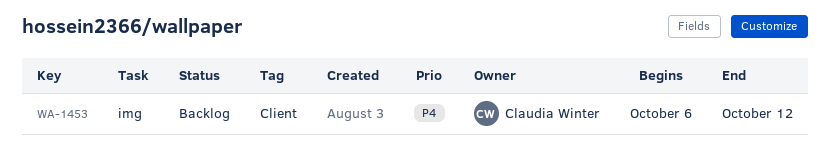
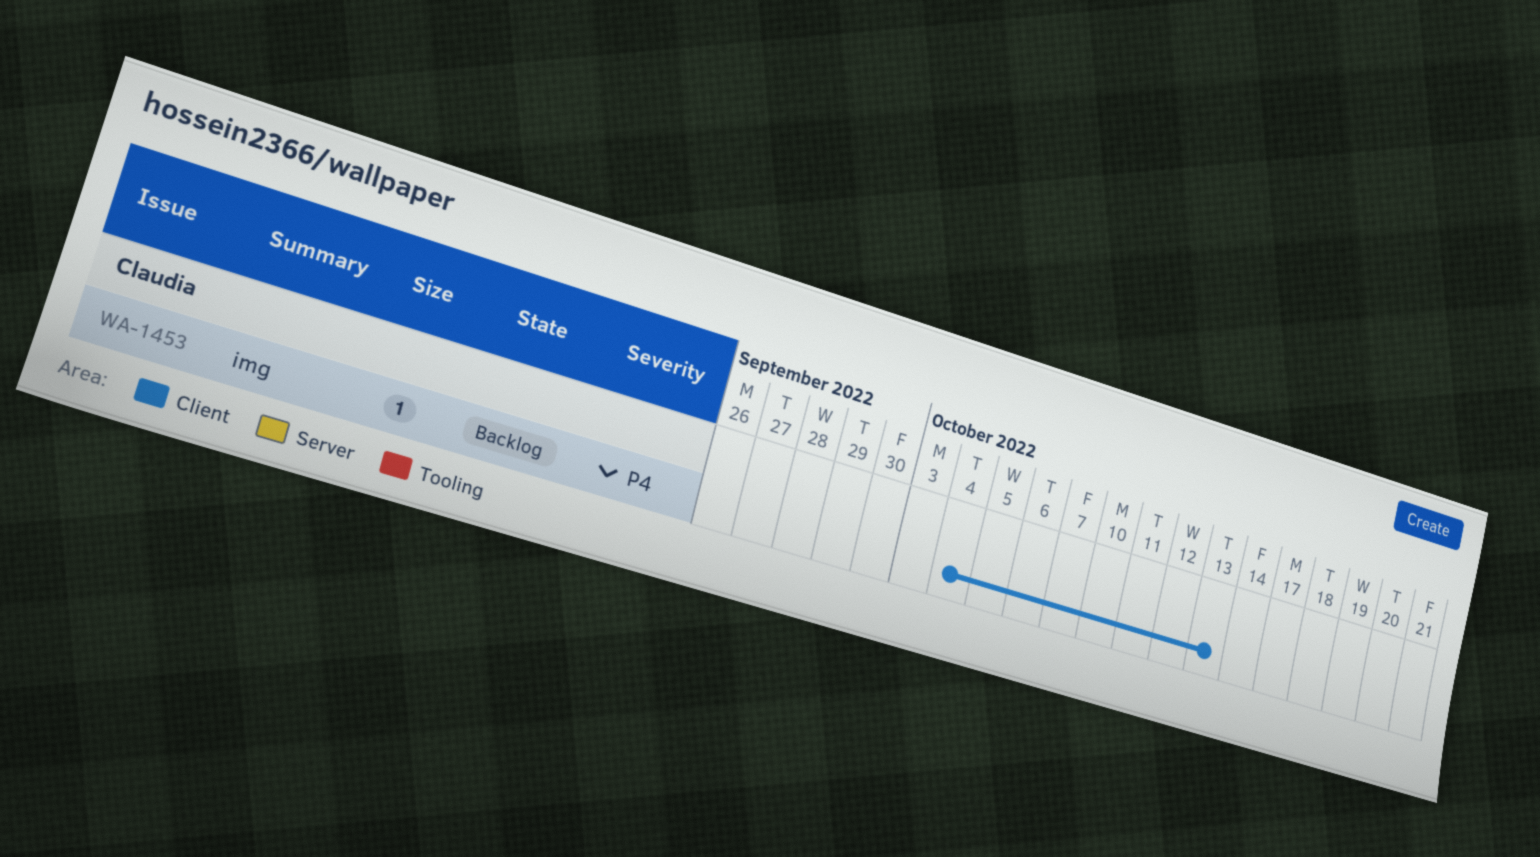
WA-1453, start: Oct 6 -> Oct 4
WA-1453, due: Oct 12 -> Oct 13

